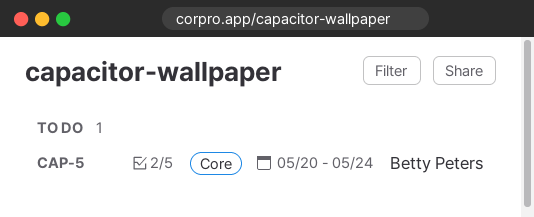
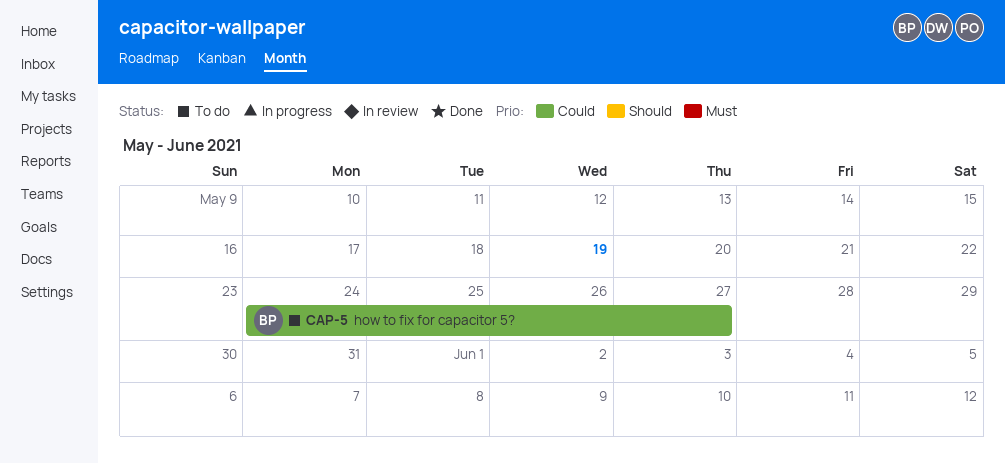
CAP-5, start: May 20 -> May 24
CAP-5, due: May 24 -> May 27

